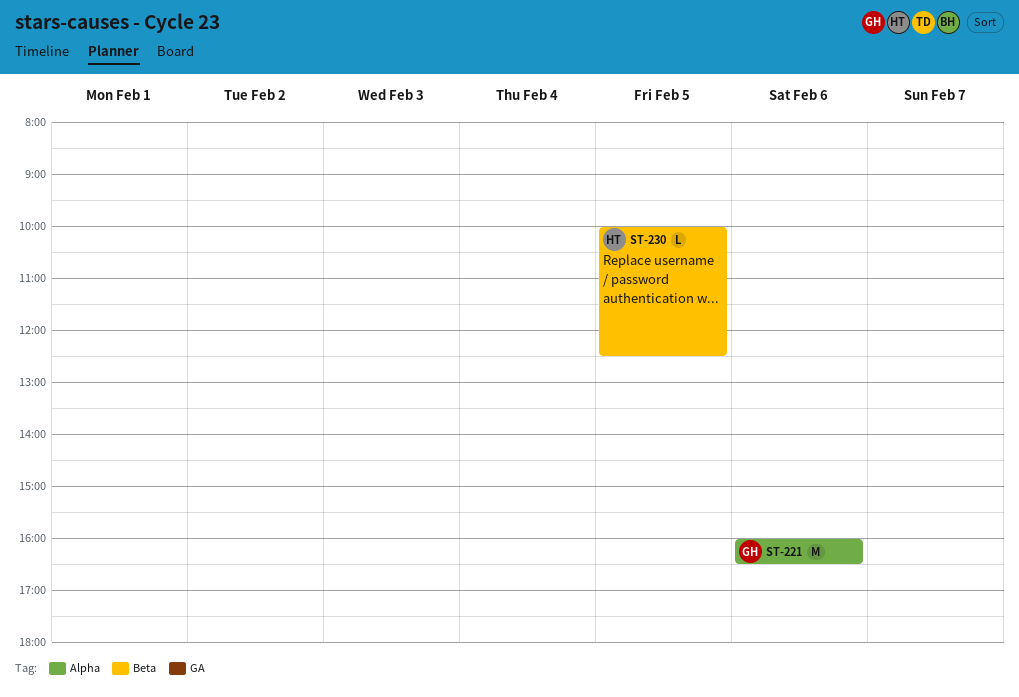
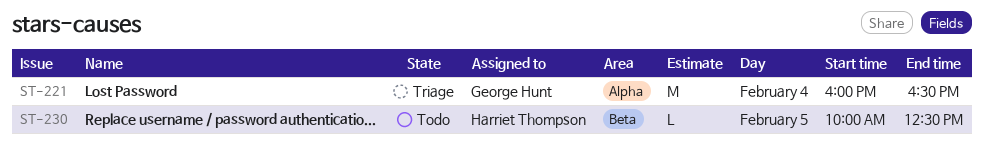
ST-221, day: Feb 6 -> Feb 4

